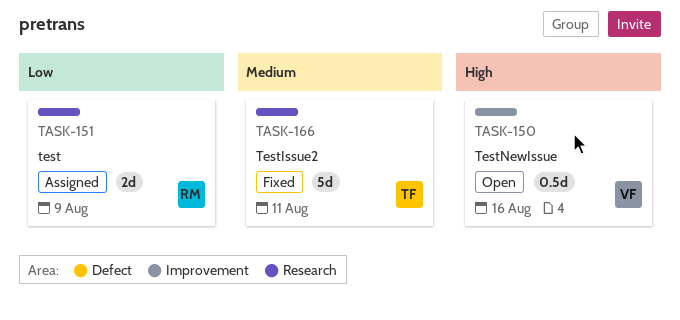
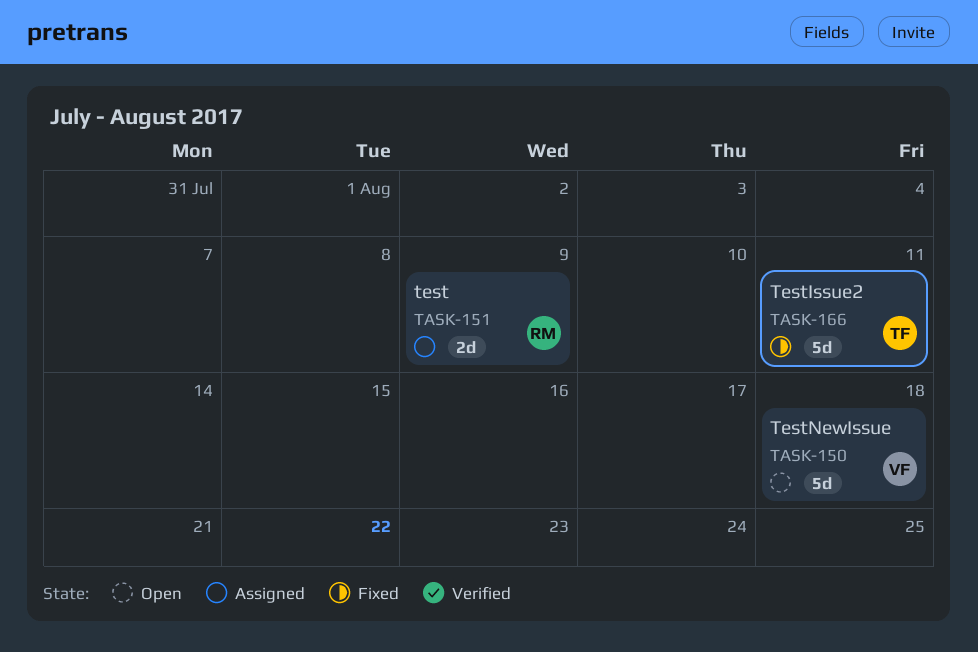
TASK-150, estimate: 0.5d -> 5d
TASK-150, due: Aug 16 -> Aug 18

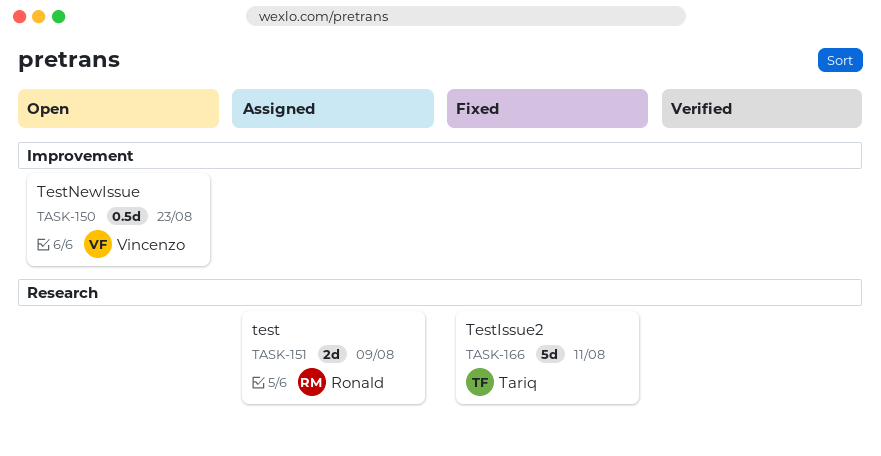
TASK-150, estimate: 5d -> 0.5d
TASK-150, due: Aug 18 -> Aug 23

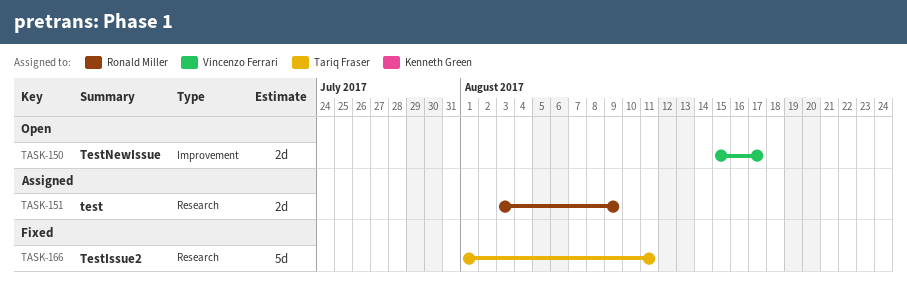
TASK-150, estimate: 0.5d -> 2d
TASK-150, due: Aug 23 -> Aug 17

